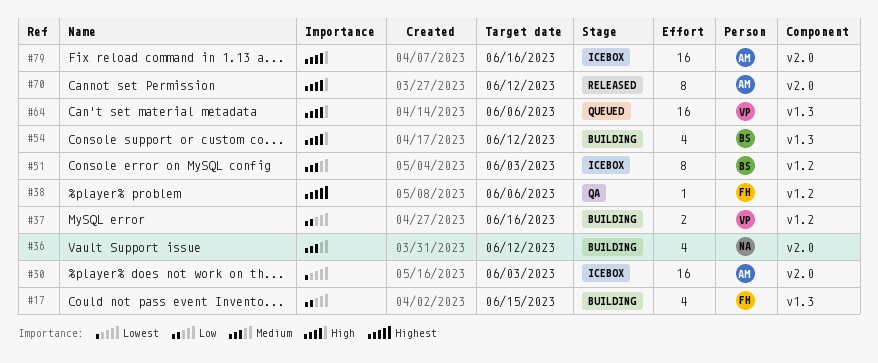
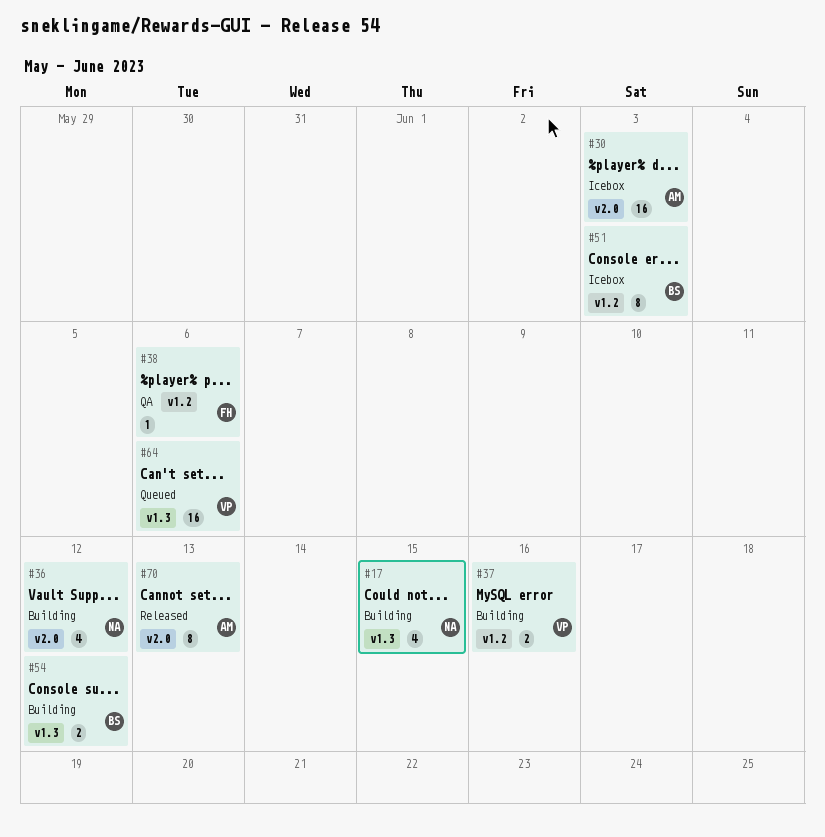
#17, owner: FH -> NA
#54, estimate: 4 -> 2
#70, due: Jun 12 -> Jun 13
#79: present -> none

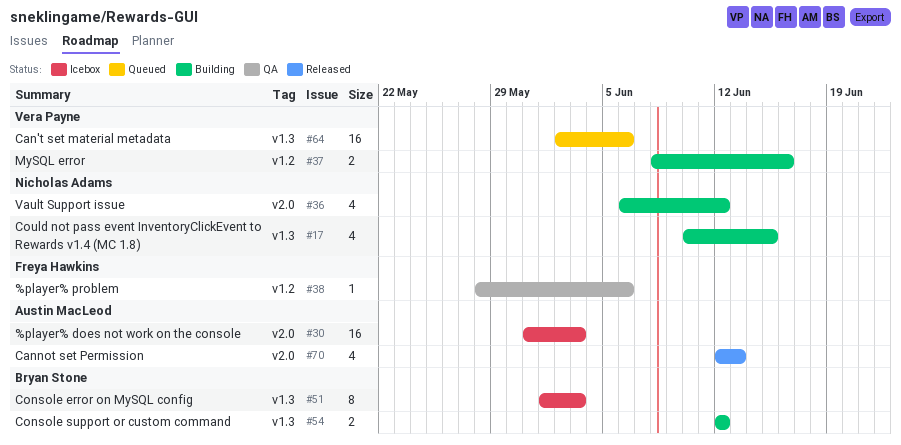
#51, label: v1.2 -> v1.3
#70, estimate: 8 -> 4

